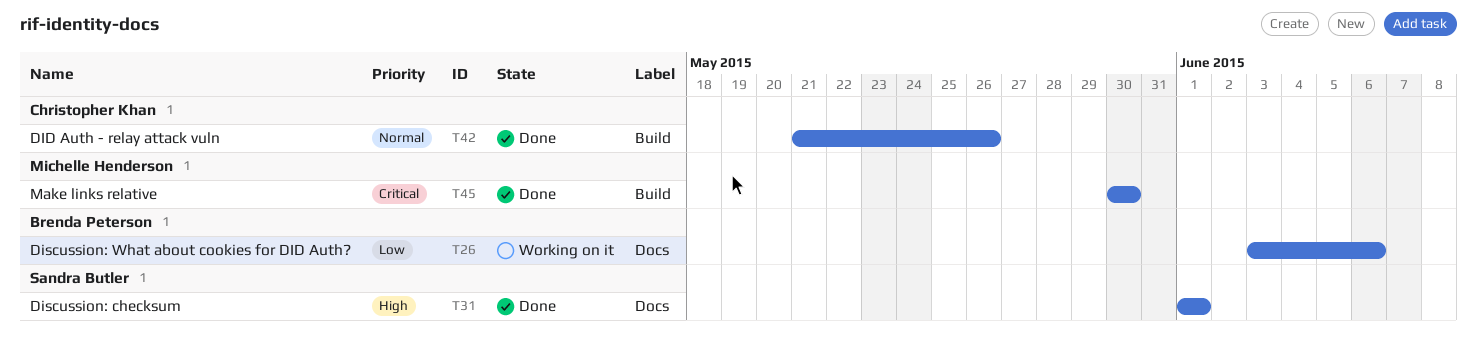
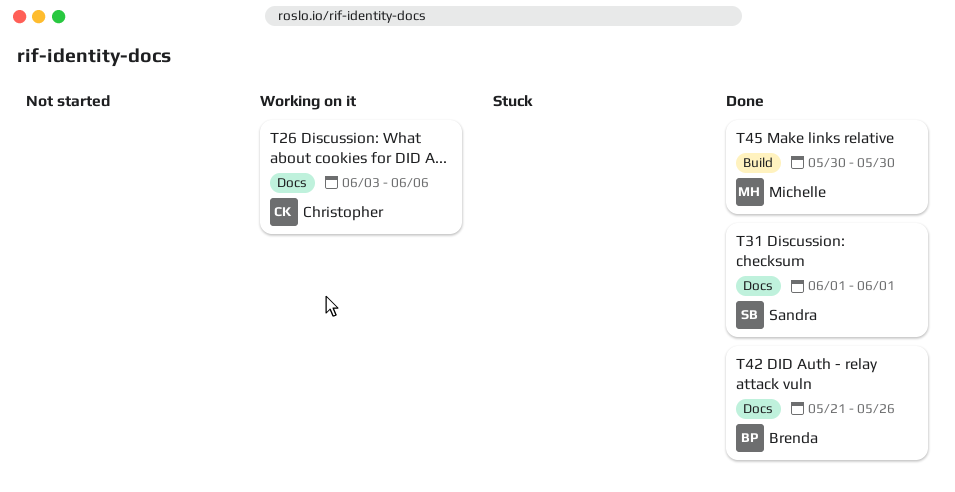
T26, owner: Brenda Peterson -> Christopher Khan
T42, owner: Christopher Khan -> Brenda Peterson
T42, label: Build -> Docs

